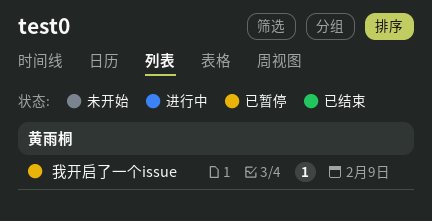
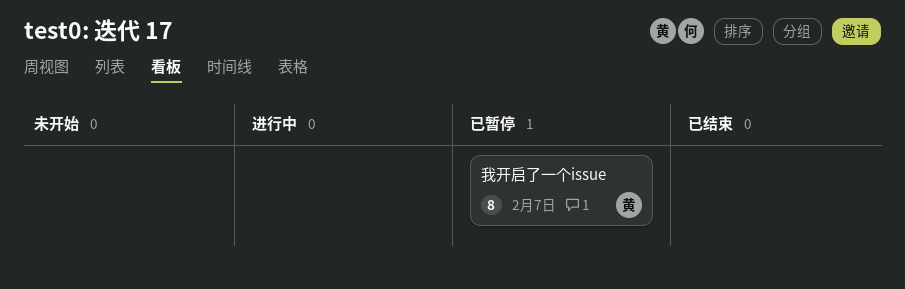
我开启了一个issue, estimate: 1 -> 8
我开启了一个issue, due: Feb 9 -> Feb 7

